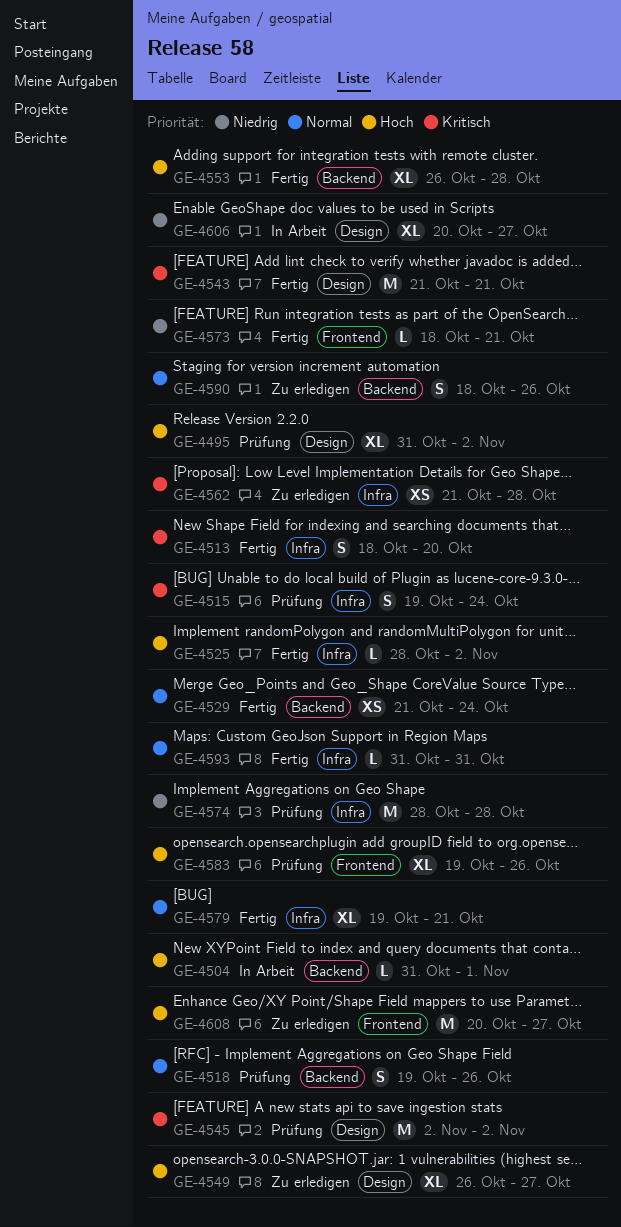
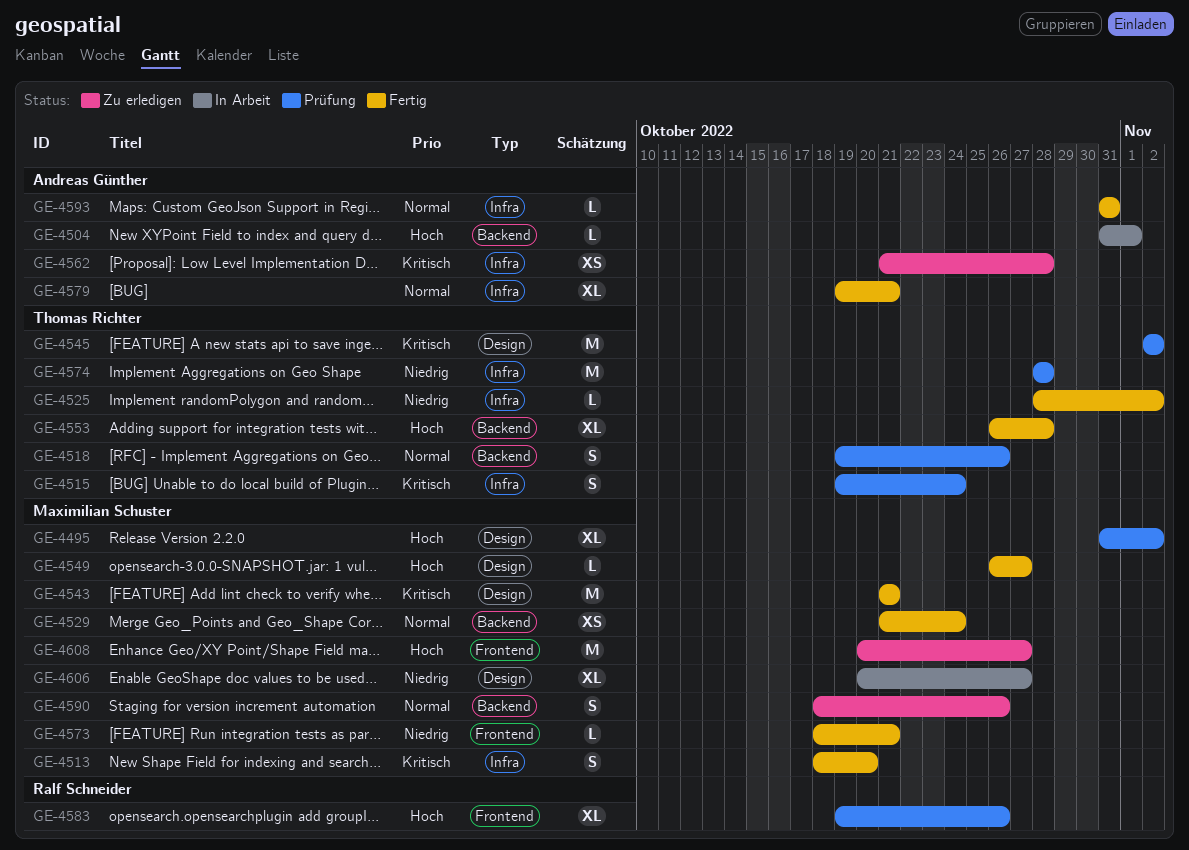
GE-4525, priority: Hoch -> Niedrig
GE-4549, status: Zu erledigen -> Fertig
GE-4549, estimate: XL -> L

